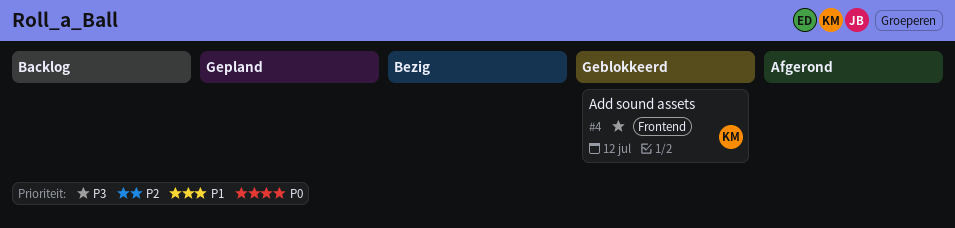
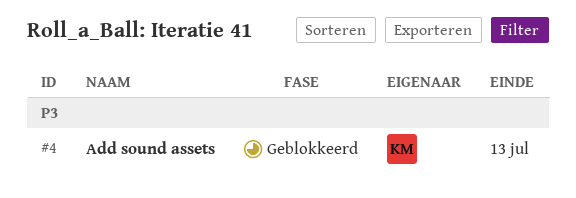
#4, due: Jul 12 -> Jul 13

